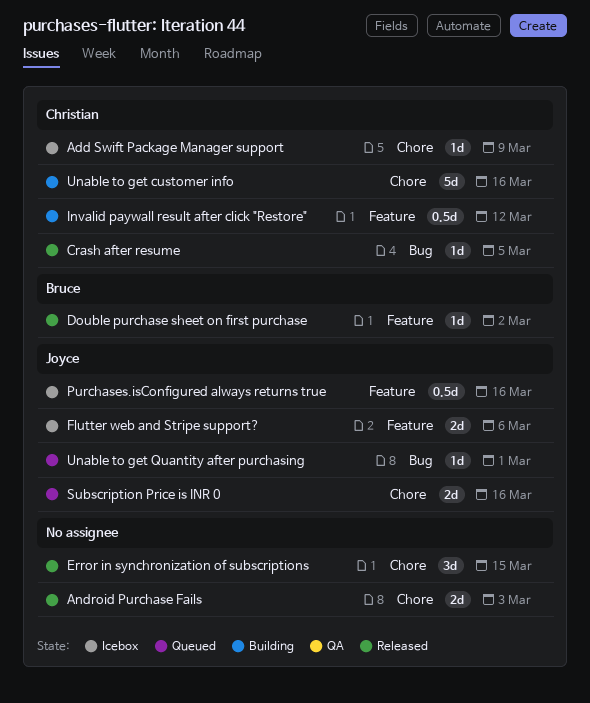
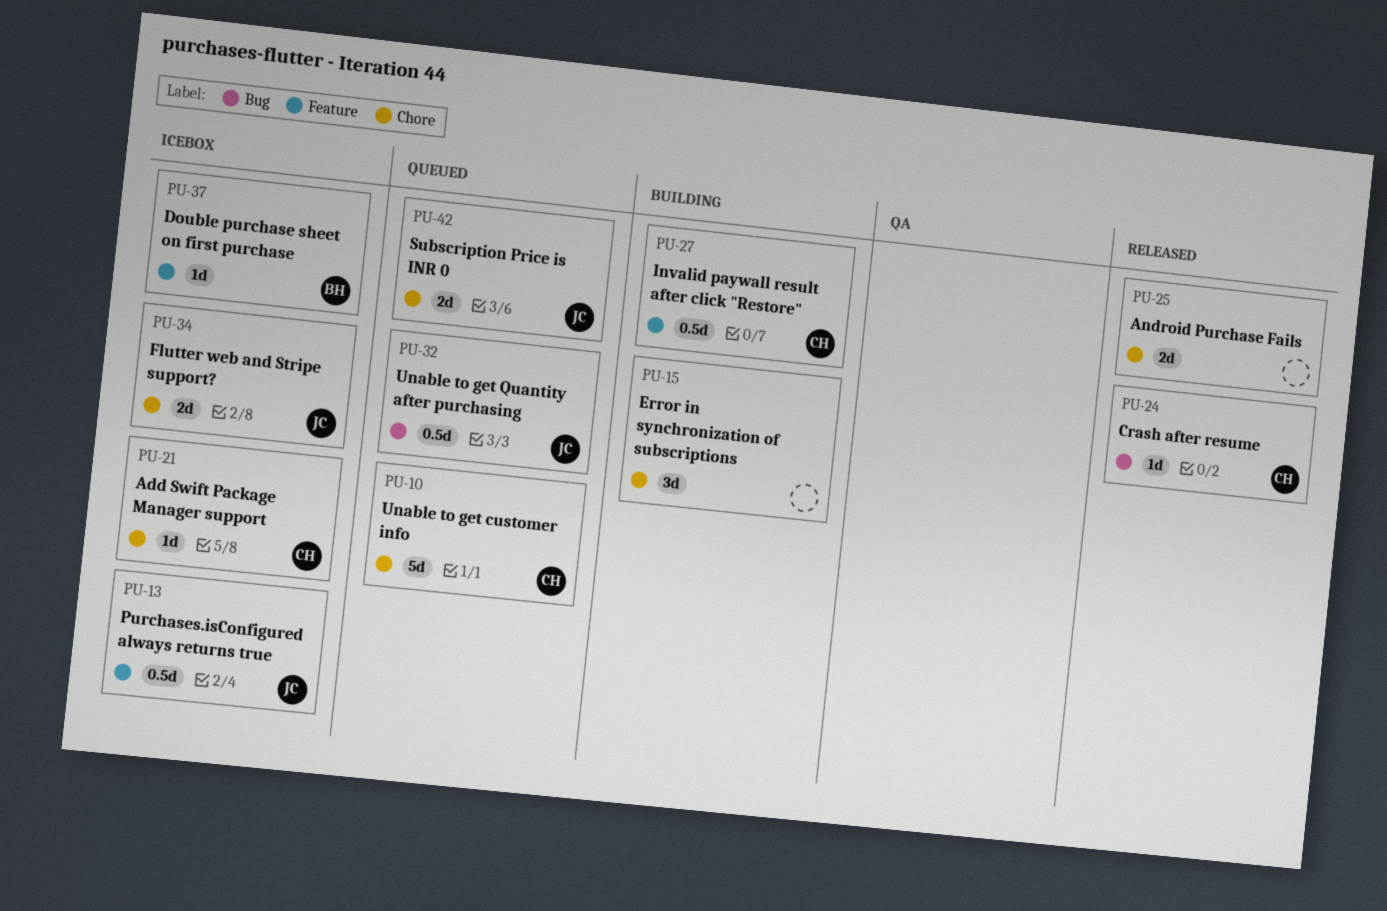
Double purchase sheet on first purchase, status: Released -> Icebox
Error in synchronization of subscriptions, status: Released -> Building
Flutter web and Stripe support?, label: Feature -> Chore
Unable to get customer info, status: Building -> Queued
Unable to get Quantity after purchasing, estimate: 1d -> 0.5d

